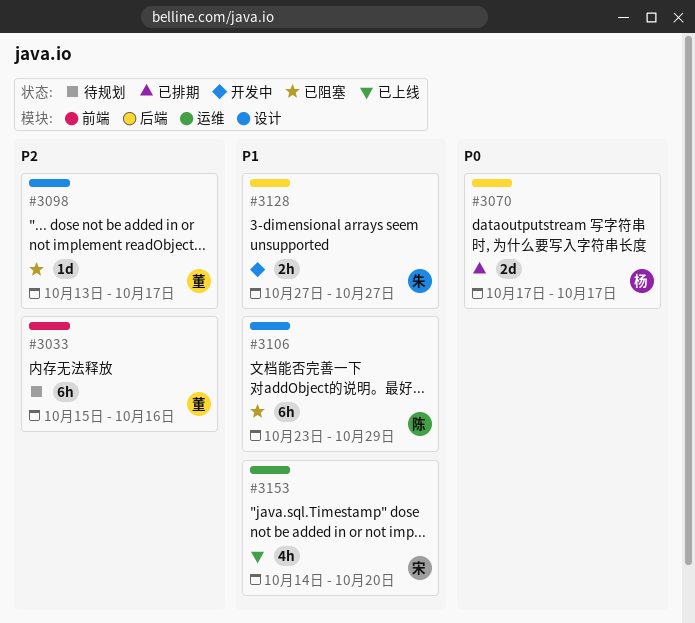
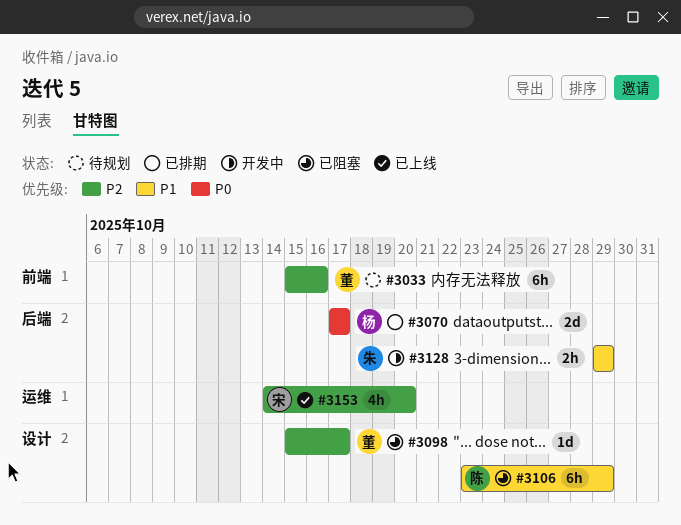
#3098, start: Oct 13 -> Oct 15
#3128, start: Oct 27 -> Oct 29
#3128, due: Oct 27 -> Oct 29
#3153, priority: P1 -> P2

